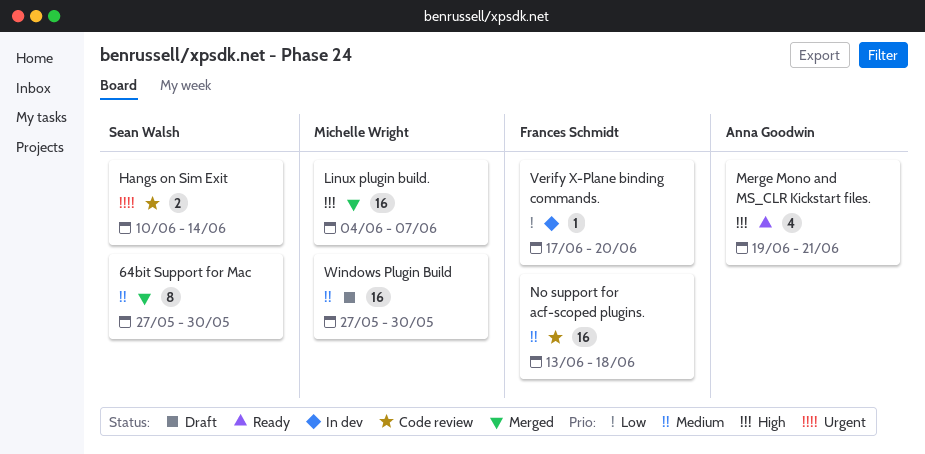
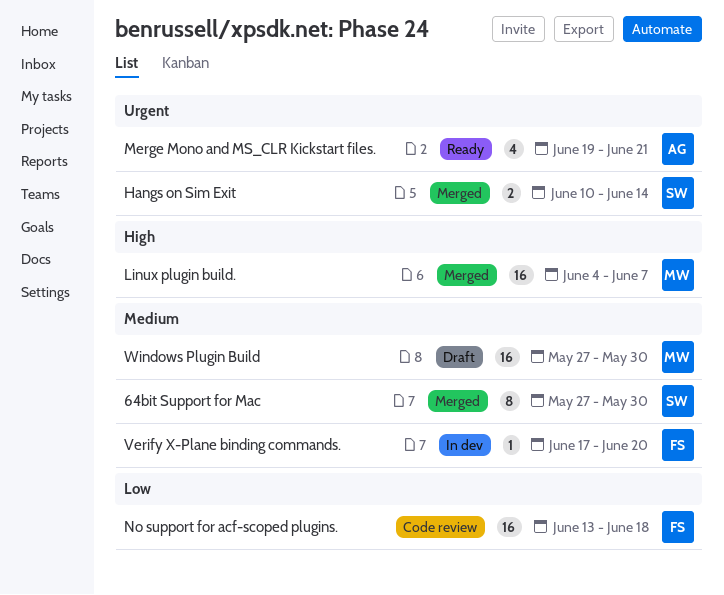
Hangs on Sim Exit, status: Code review -> Merged
Merge Mono and MS_CLR Kickstart files., priority: High -> Urgent
No support for acf-scoped plugins., priority: Medium -> Low
Verify X-Plane binding commands., priority: Low -> Medium

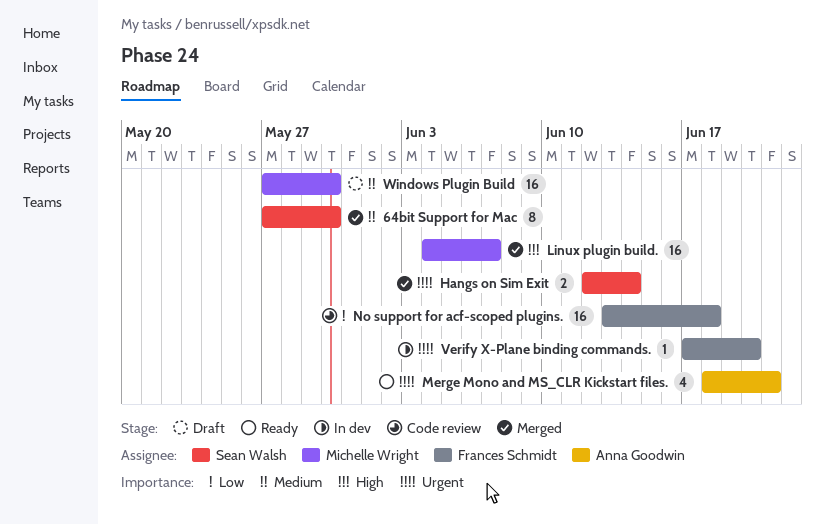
Hangs on Sim Exit, start: Jun 10 -> Jun 12
Merge Mono and MS_CLR Kickstart files., start: Jun 19 -> Jun 18
Verify X-Plane binding commands., priority: Medium -> Urgent

